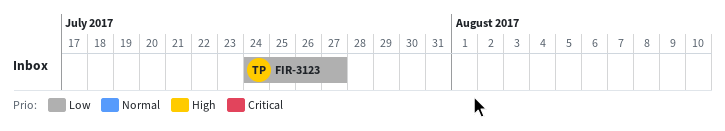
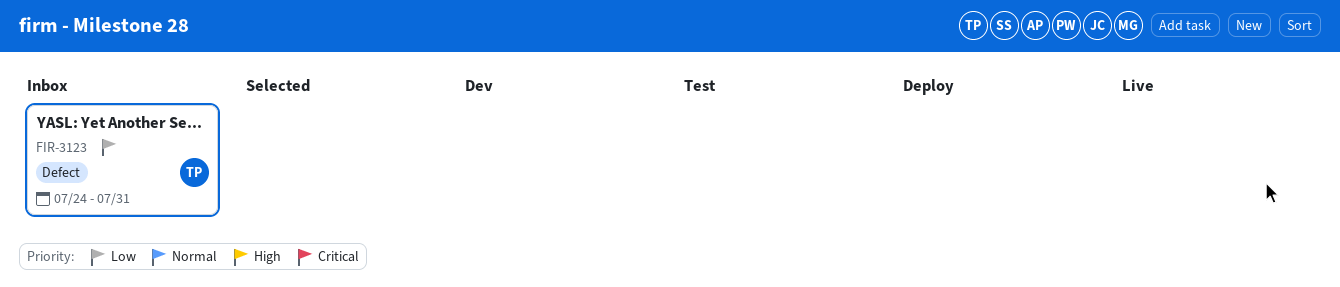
FIR-3123, due: Jul 27 -> Jul 31

